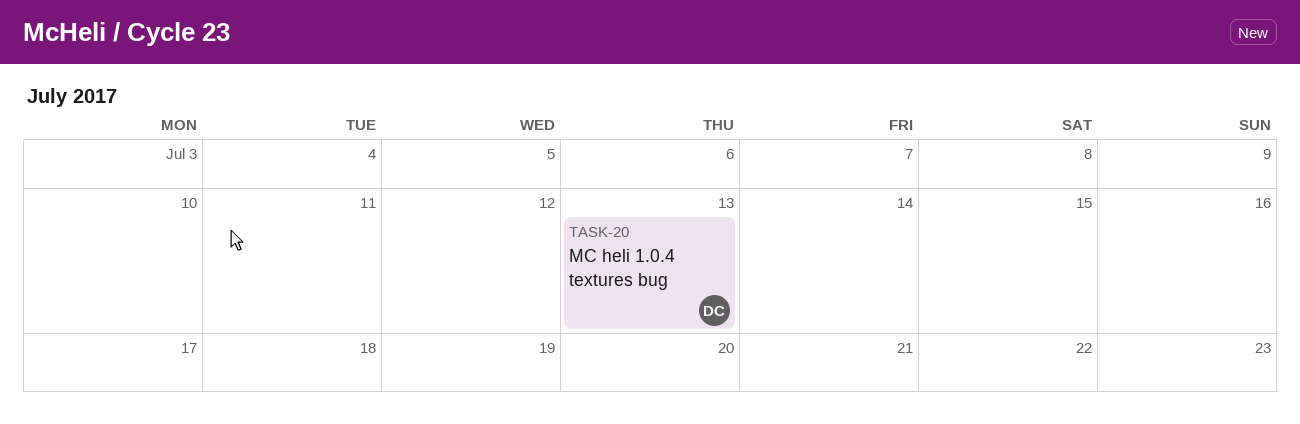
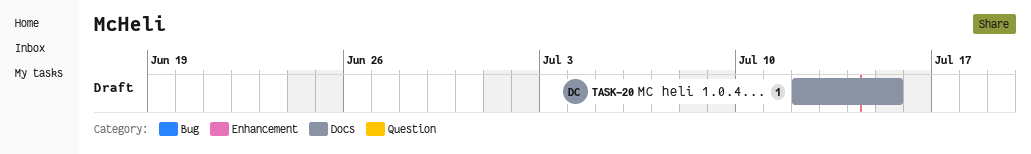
TASK-20, due: Jul 13 -> Jul 15

